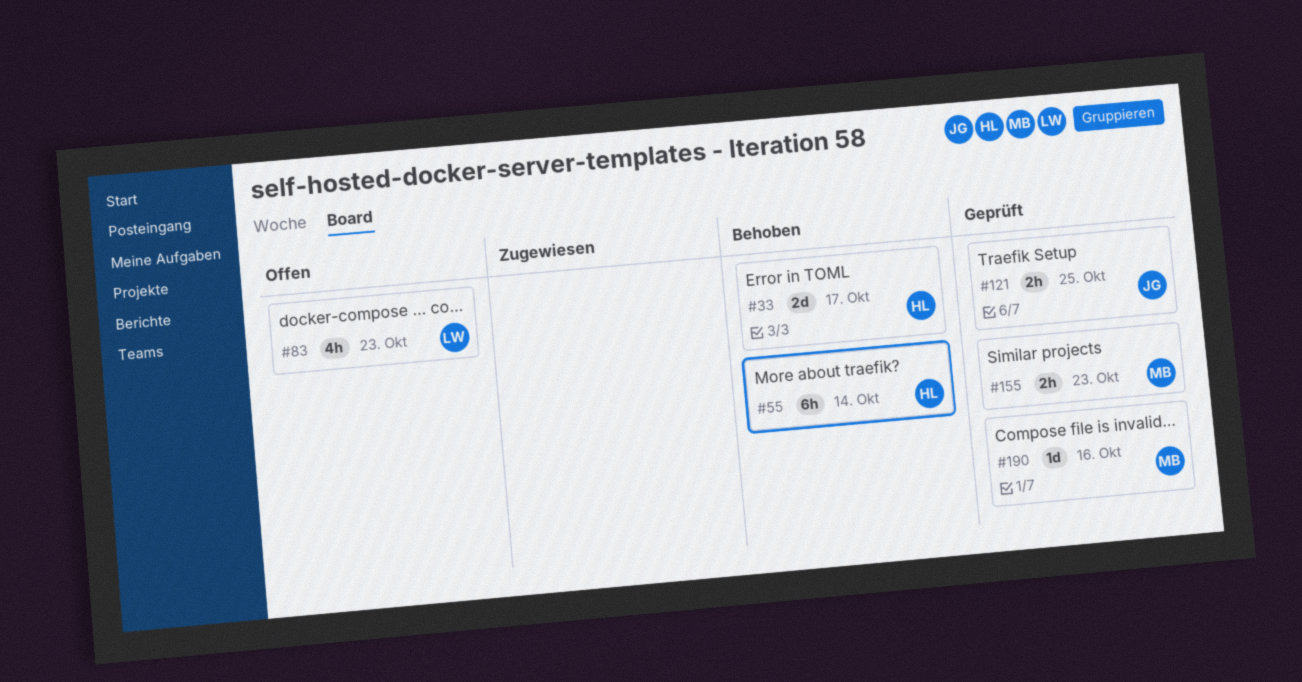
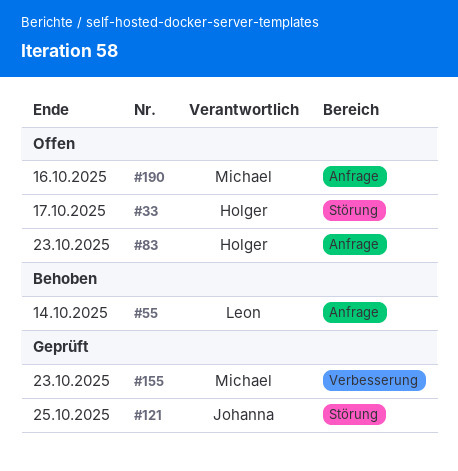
#33, status: Behoben -> Offen
#55, owner: Holger -> Leon
#83, owner: Leon -> Holger
#190, status: Geprüft -> Offen

